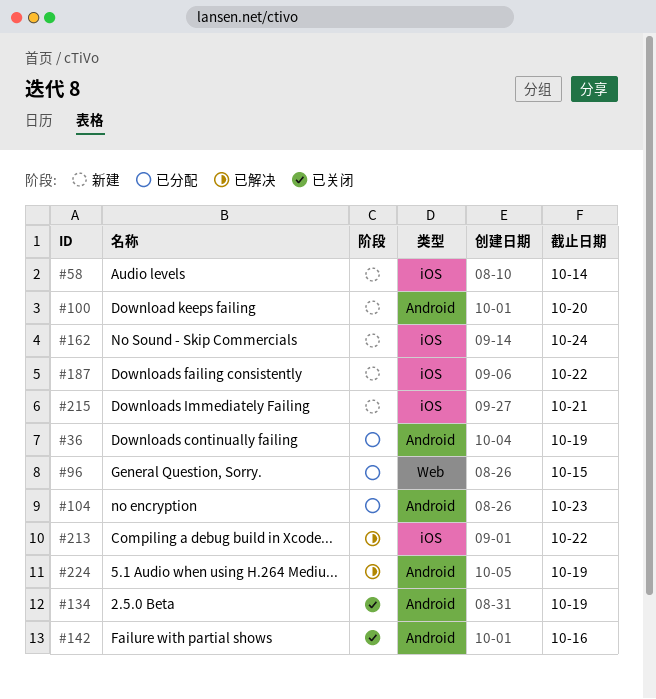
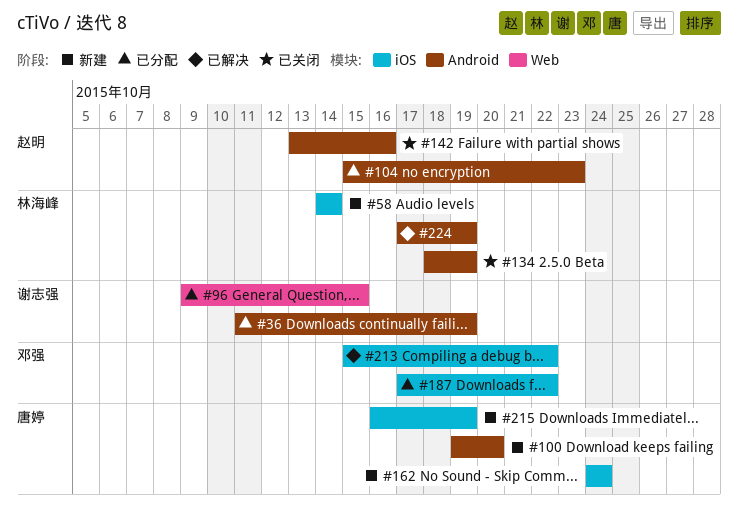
#187, status: 新建 -> 已分配
#215, due: Oct 21 -> Oct 19

